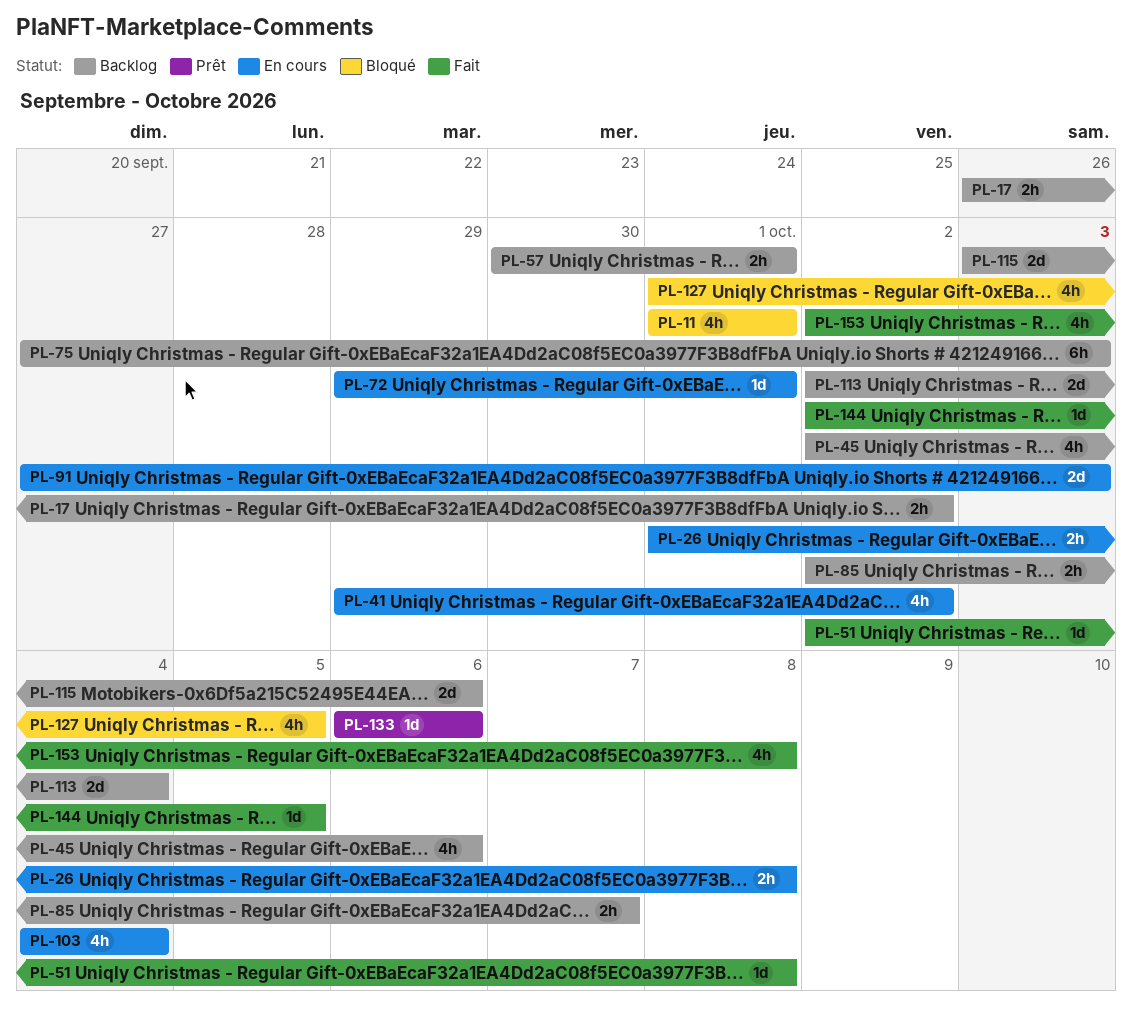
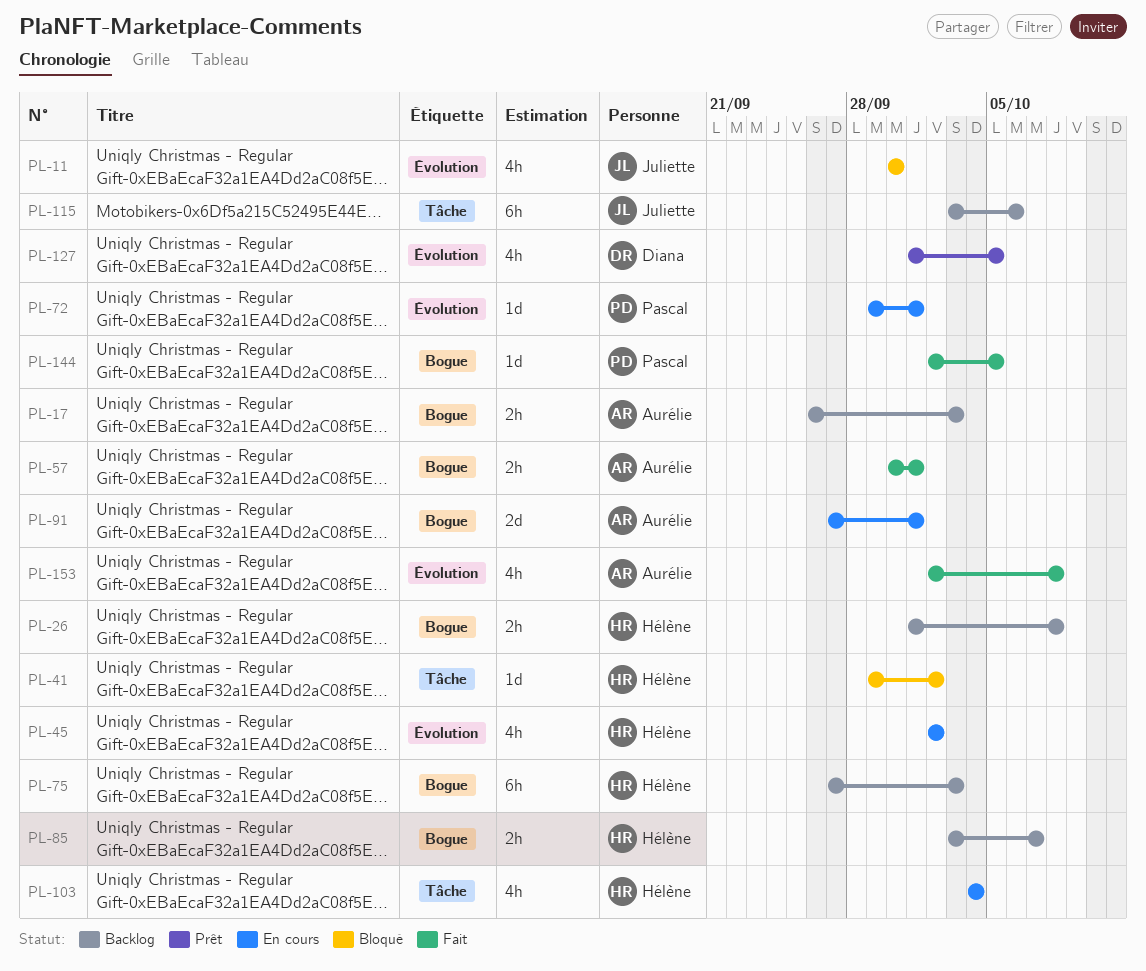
PL-11, start: Oct 1 -> Sep 30
PL-11, due: Oct 1 -> Sep 30
PL-17, due: Oct 2 -> Oct 3
PL-26, status: En cours -> Backlog
PL-41, status: En cours -> Bloqué
PL-41, estimate: 4h -> 1d
PL-45, status: Backlog -> En cours
PL-45, due: Oct 6 -> Oct 2
PL-51: present -> none
PL-57, status: Backlog -> Fait
PL-85, start: Oct 2 -> Oct 3
PL-91, due: Oct 3 -> Oct 1
PL-113: present -> none
PL-115, estimate: 2d -> 6h
PL-127, status: Bloqué -> Prêt
PL-133: present -> none

